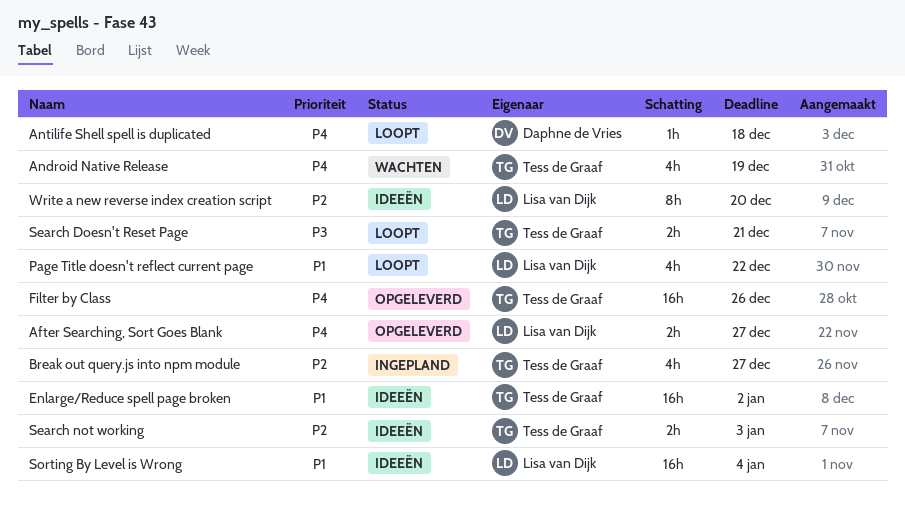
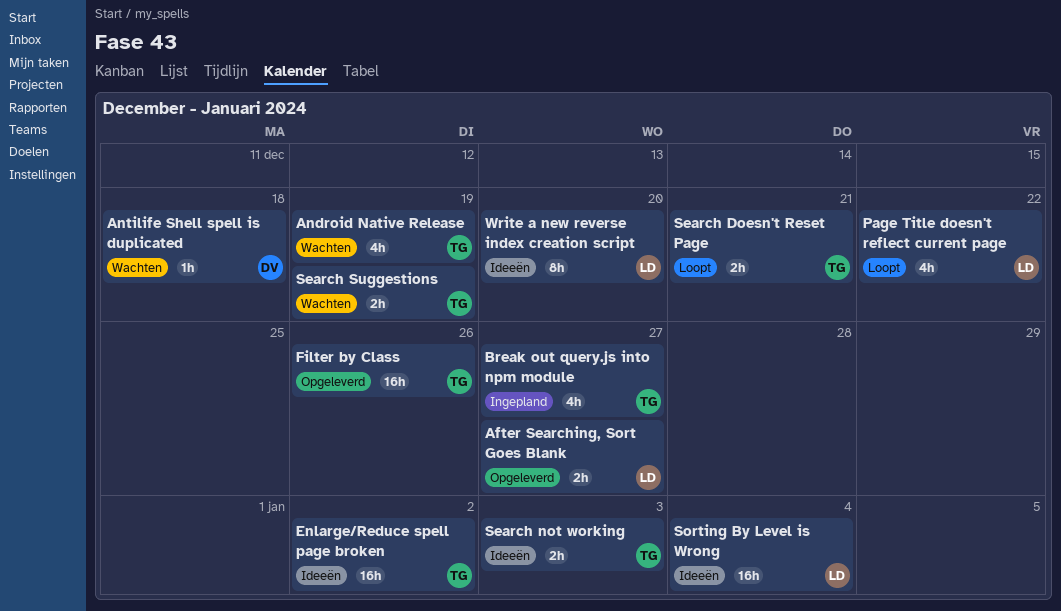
Antilife Shell spell is duplicated, status: Loopt -> Wachten
Search Suggestions: none -> present

